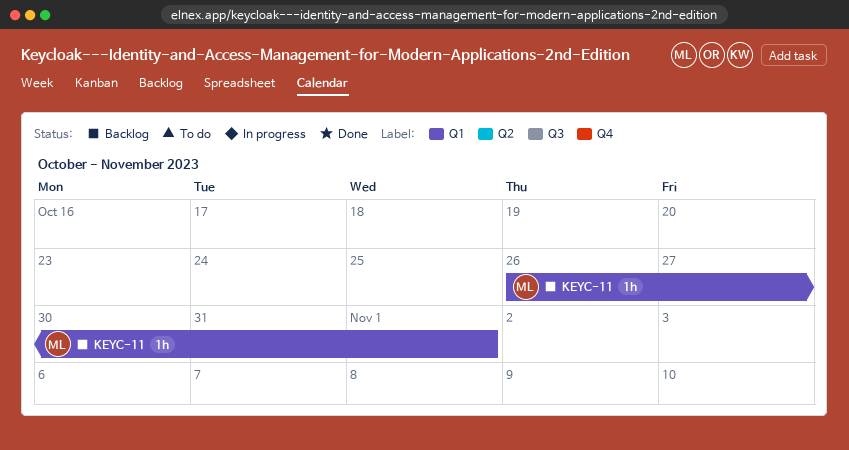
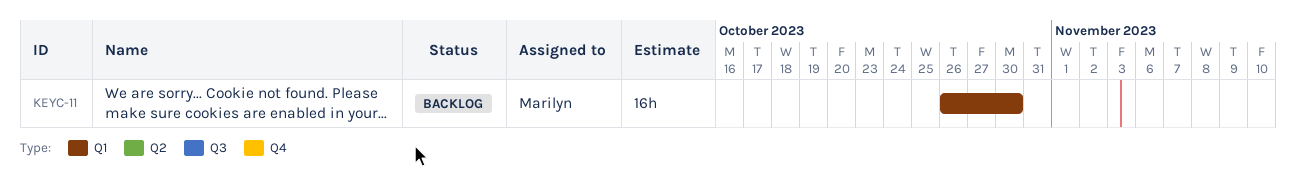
KEYC-11, estimate: 1h -> 16h
KEYC-11, due: Nov 1 -> Oct 30

